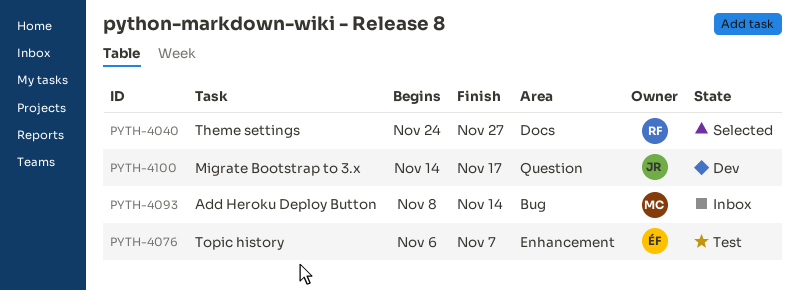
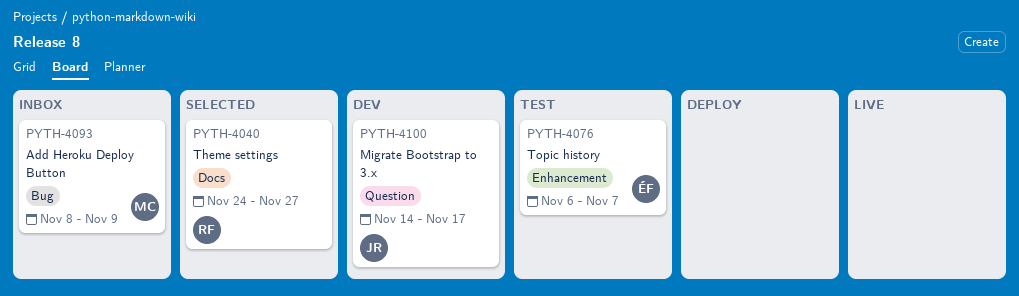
PYTH-4093, due: Nov 14 -> Nov 9

